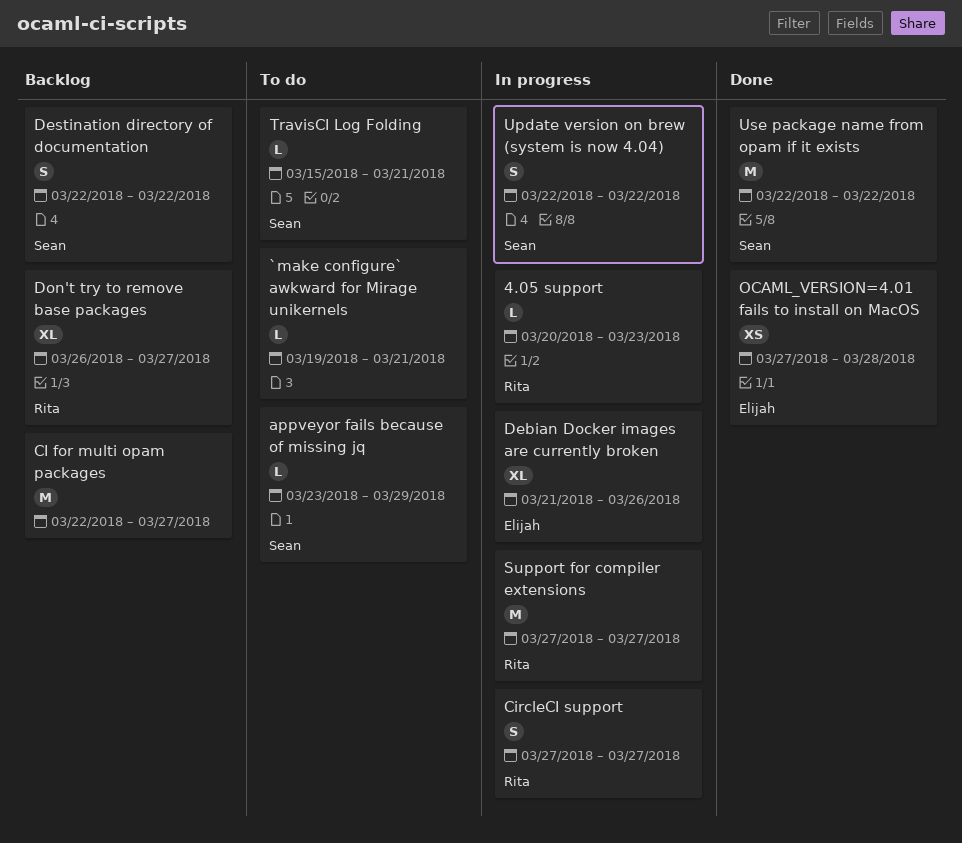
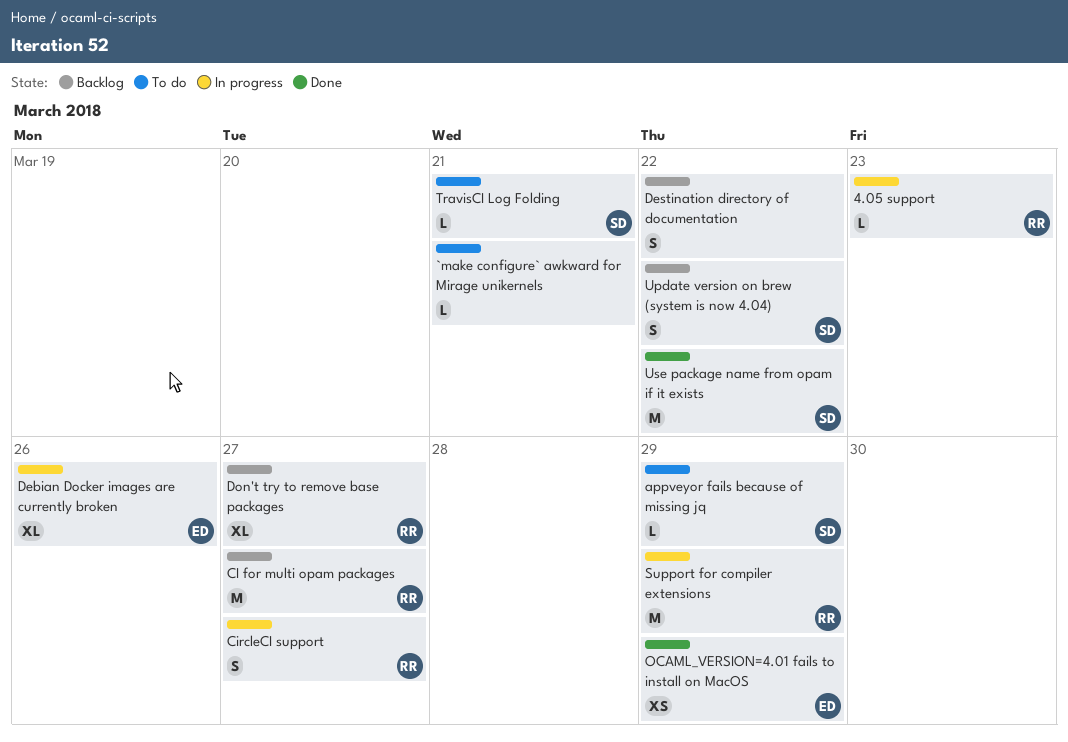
CI for multi opam packages, owner: none -> Rita
Destination directory of documentation, owner: Sean -> none
OCAML_VERSION=4.01 fails to install on MacOS, due: Mar 28 -> Mar 29
Support for compiler extensions, due: Mar 27 -> Mar 29
Update version on brew (system is now 4.04), status: In progress -> Backlog

